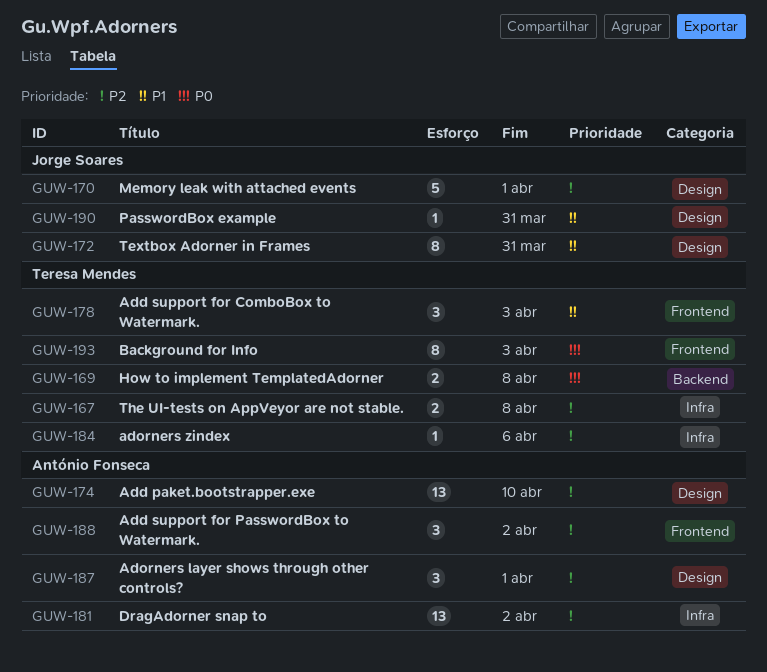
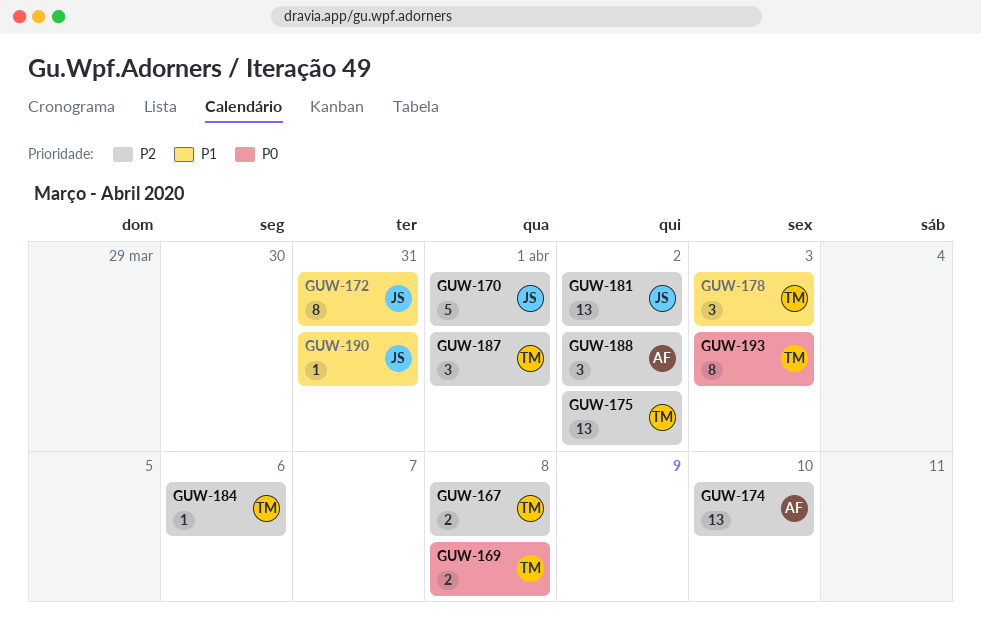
GUW-175: none -> present
GUW-181, owner: António Fonseca -> Jorge Soares
GUW-187, owner: António Fonseca -> Teresa Mendes

